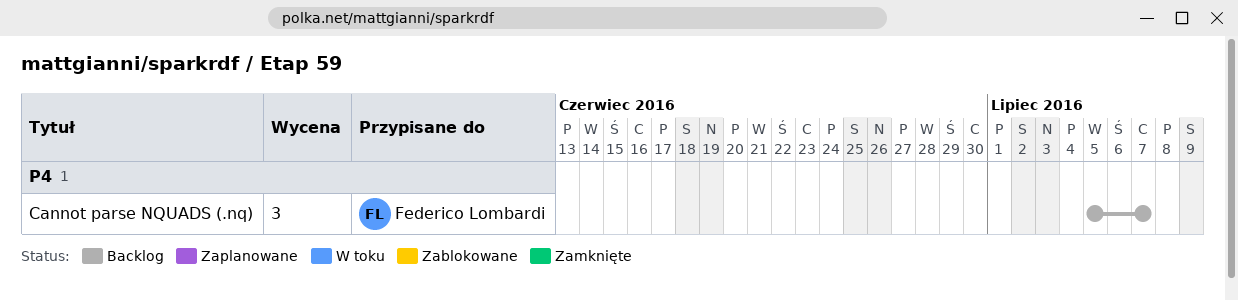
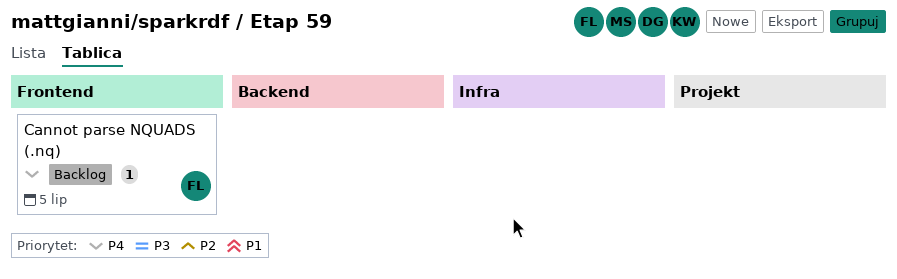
Cannot parse NQUADS (.nq), estimate: 3 -> 1
Cannot parse NQUADS (.nq), due: Jul 7 -> Jul 5

